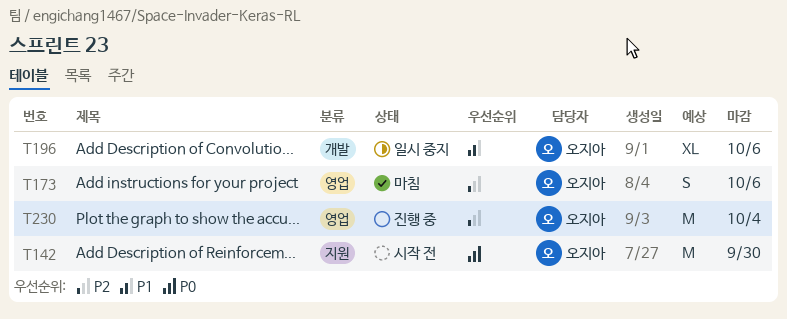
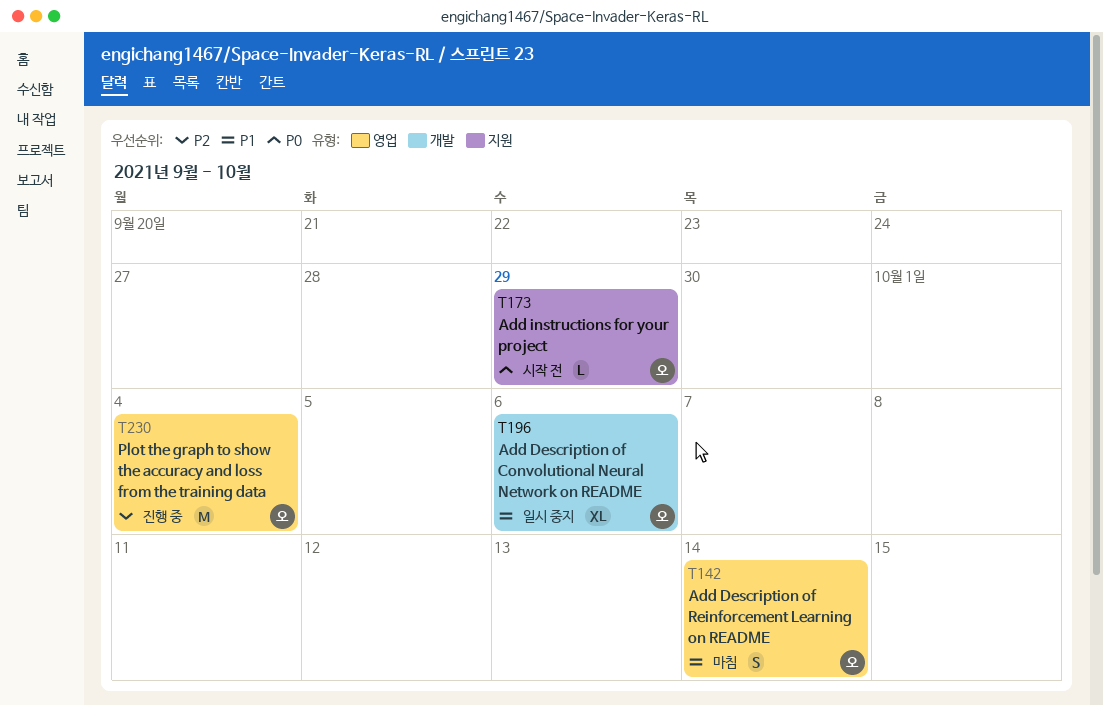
T142, status: 시작 전 -> 마침
T142, priority: P0 -> P1
T142, label: 지원 -> 영업
T142, estimate: M -> S
T142, due: Sep 30 -> Oct 14
T173, status: 마침 -> 시작 전
T173, priority: P2 -> P0
T173, label: 영업 -> 지원
T173, estimate: S -> L
T173, due: Oct 6 -> Sep 29

